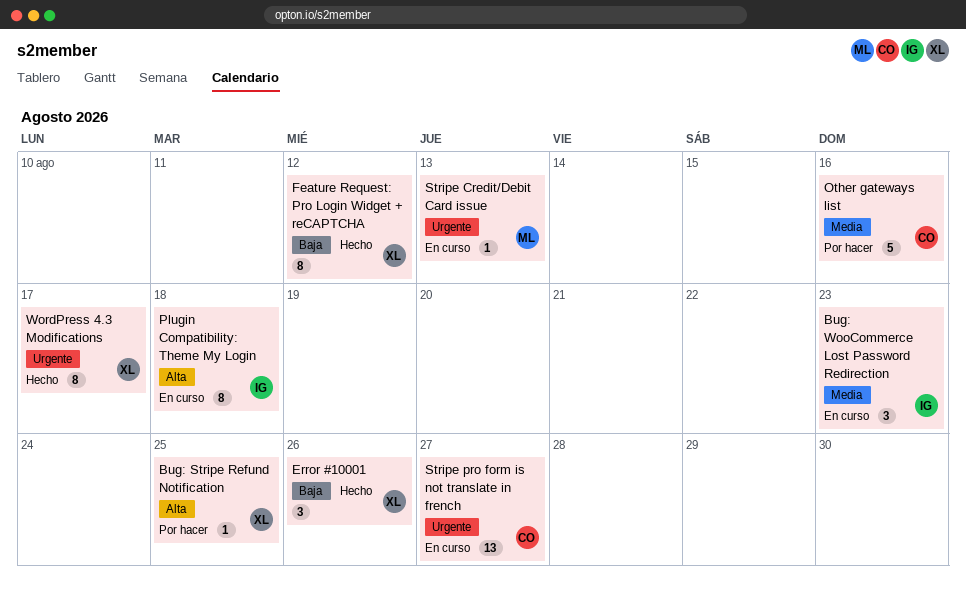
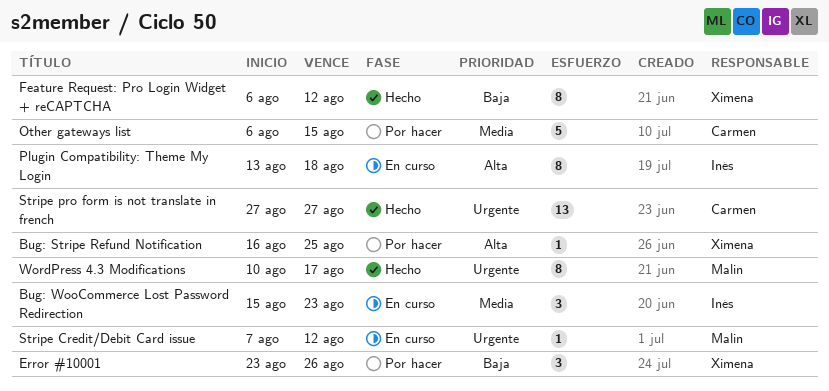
Error #10001, status: Hecho -> Por hacer
Other gateways list, due: Aug 16 -> Aug 15
Stripe Credit/Debit Card issue, due: Aug 13 -> Aug 12
Stripe pro form is not translate in french, status: En curso -> Hecho
WordPress 4.3 Modifications, owner: Ximena -> Malin

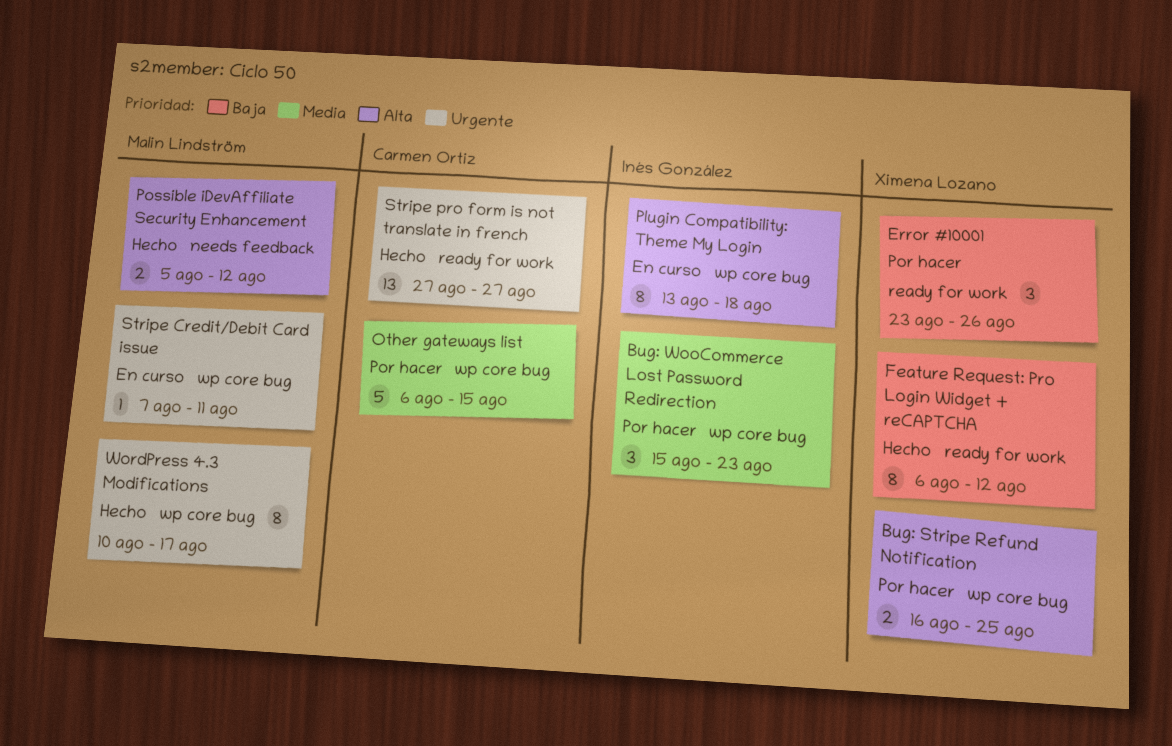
Bug: Stripe Refund Notification, estimate: 1 -> 2
Bug: WooCommerce Lost Password Redirection, status: En curso -> Por hacer
Possible iDevAffiliate Security Enhancement: none -> present
Stripe Credit/Debit Card issue, due: Aug 12 -> Aug 11

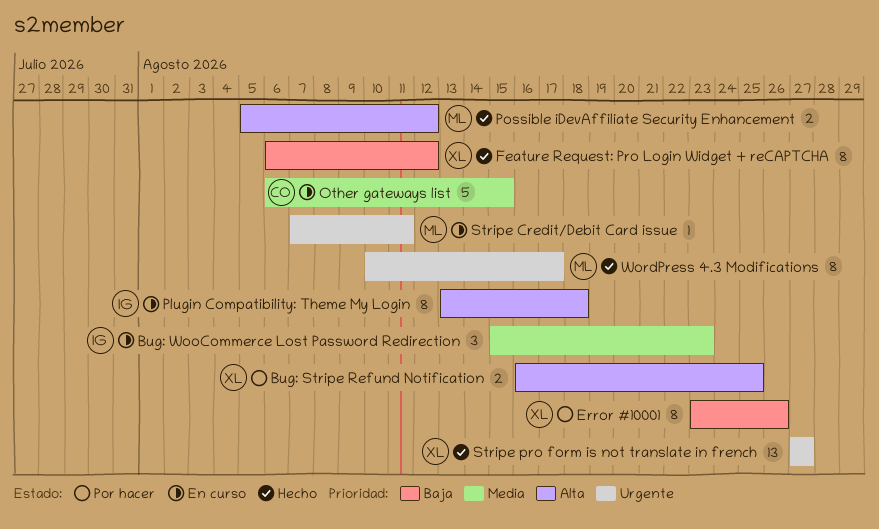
Bug: WooCommerce Lost Password Redirection, status: Por hacer -> En curso
Error #10001, estimate: 3 -> 8
Other gateways list, status: Por hacer -> En curso
Stripe pro form is not translate in french, owner: Carmen Ortiz -> Ximena Lozano

